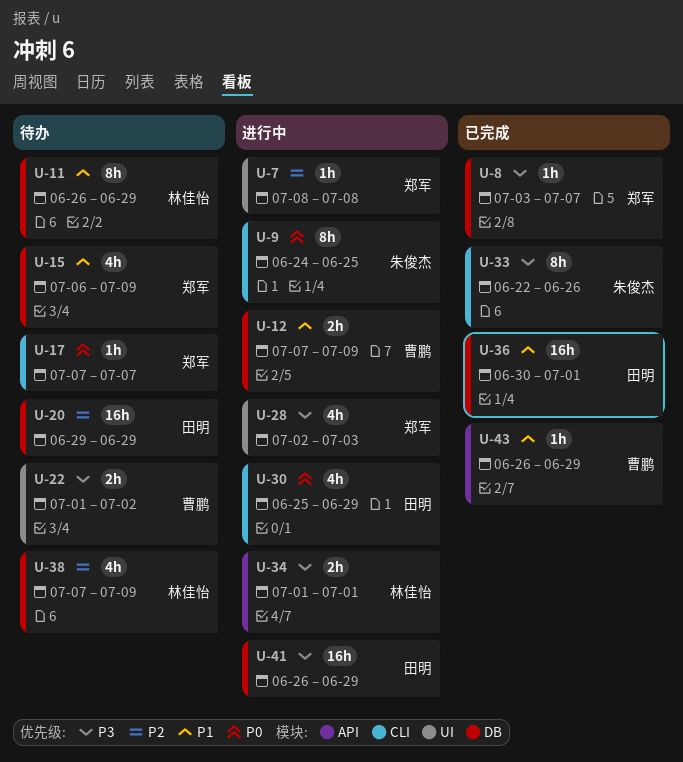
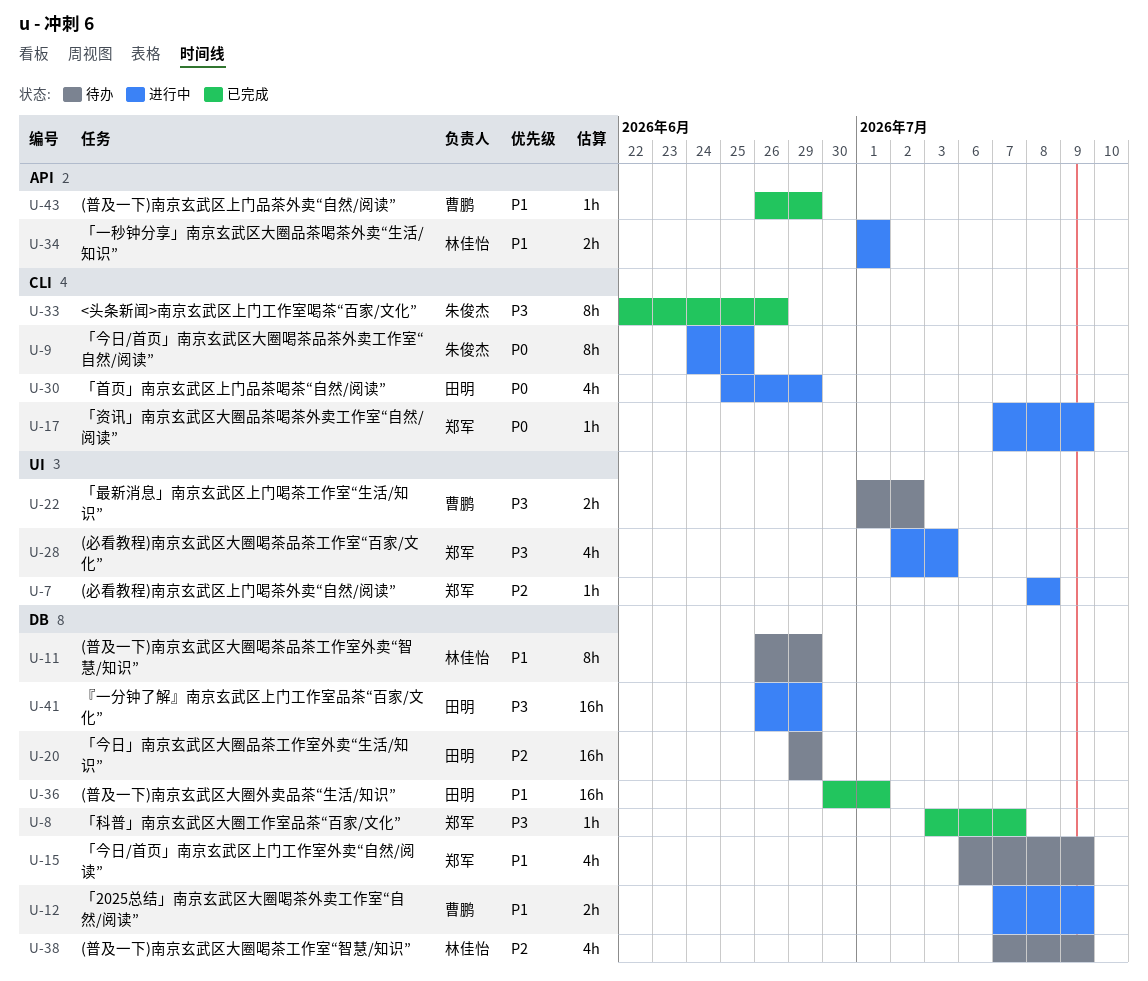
U-17, status: 待办 -> 进行中
U-17, due: Jul 7 -> Jul 9
U-34, priority: P3 -> P1

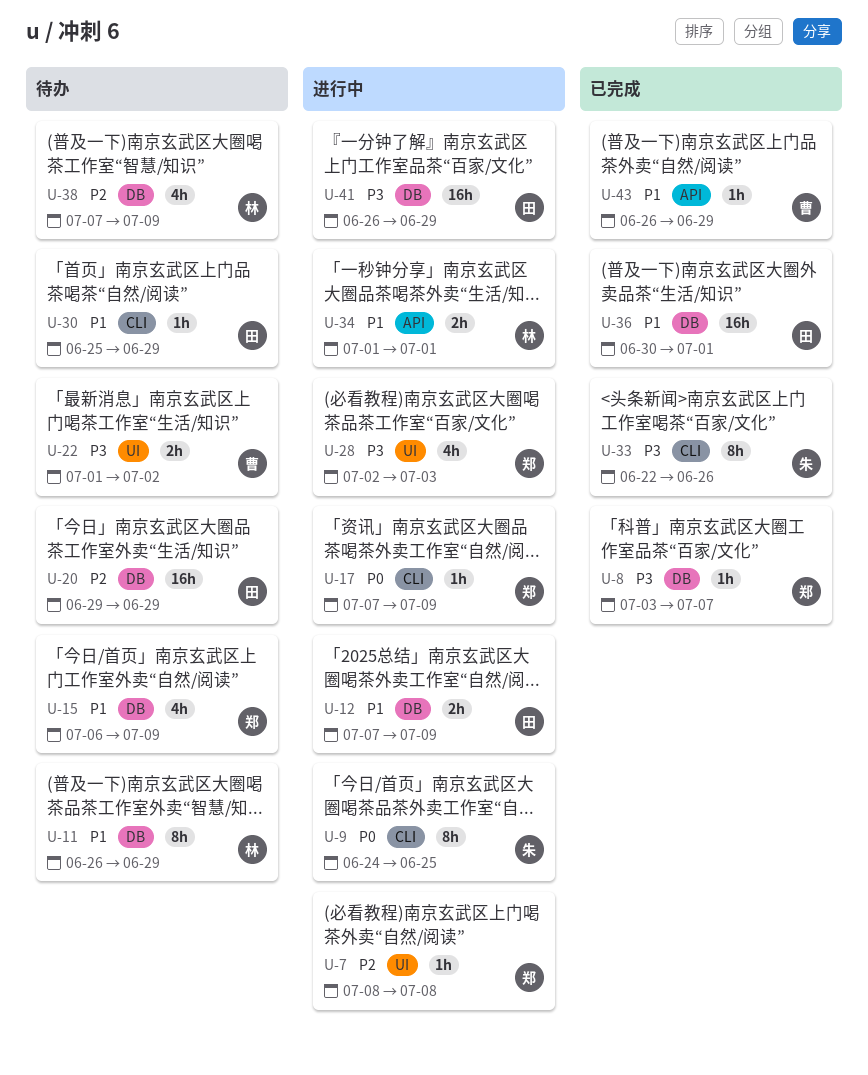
U-12, owner: 曹鹏 -> 田明
U-30, status: 进行中 -> 待办
U-30, priority: P0 -> P1
U-30, estimate: 4h -> 1h

